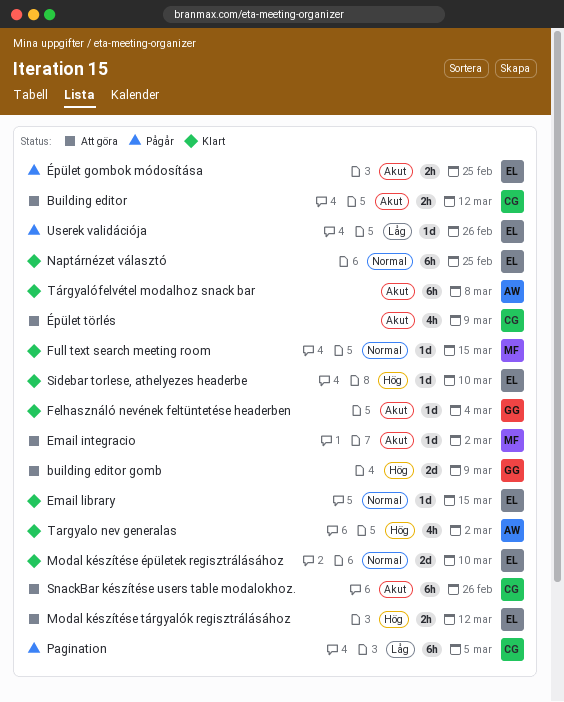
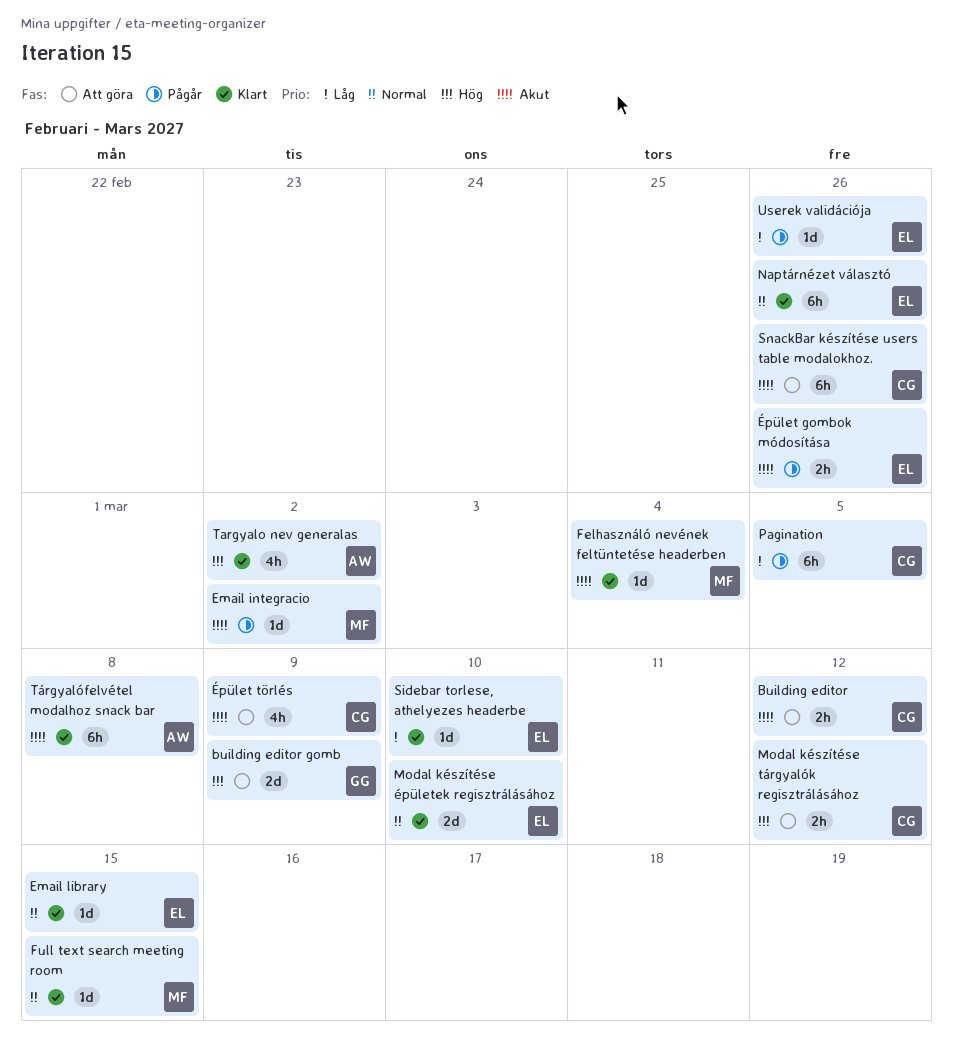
Email integracio, status: Att göra -> Pågår
Felhasználó nevének feltüntetése headerben, owner: GG -> MF
Modal készítése tárgyalók regisztrálásához, owner: EL -> CG
Naptárnézet választó, due: Feb 25 -> Feb 26
Sidebar torlese, athelyezes headerbe, priority: Hög -> Låg
Épület gombok módosítása, due: Feb 25 -> Feb 26

